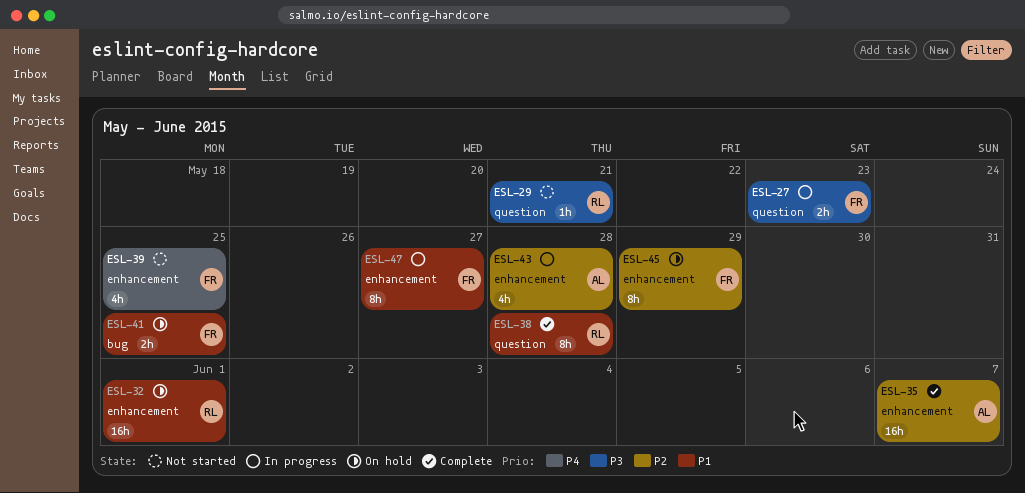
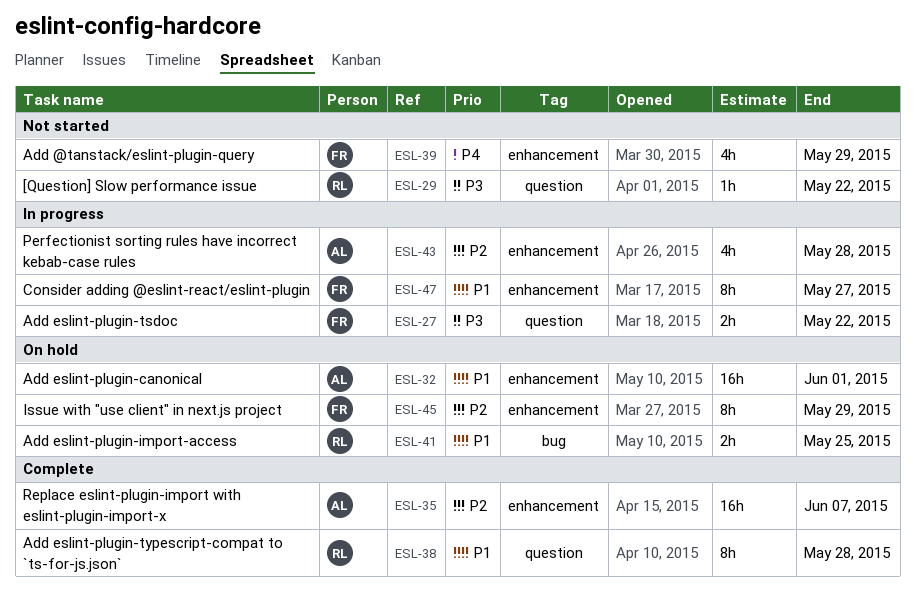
ESL-27, due: May 23 -> May 22
ESL-29, due: May 21 -> May 22
ESL-32, owner: RL -> AL
ESL-39, due: May 25 -> May 29
ESL-41, owner: FR -> RL

